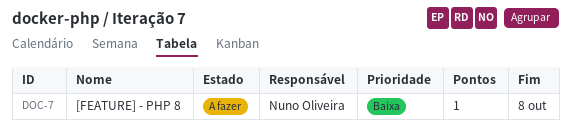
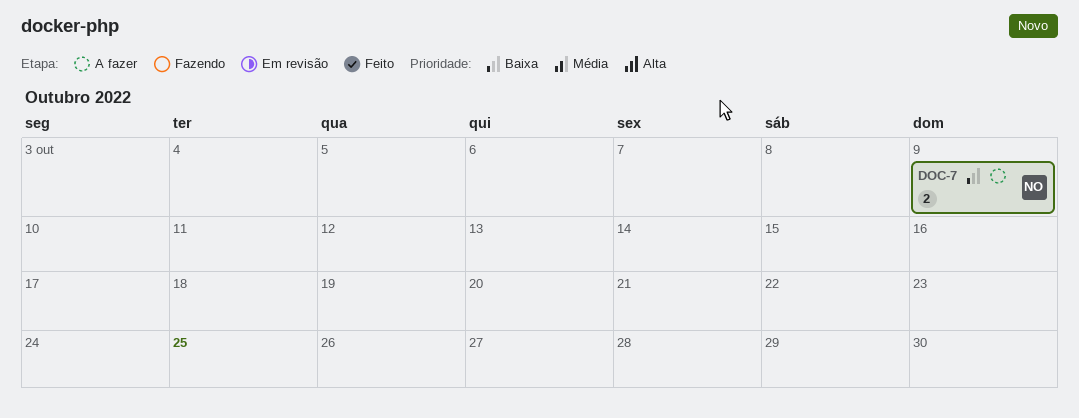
DOC-7, estimate: 1 -> 2
DOC-7, due: Oct 8 -> Oct 9

